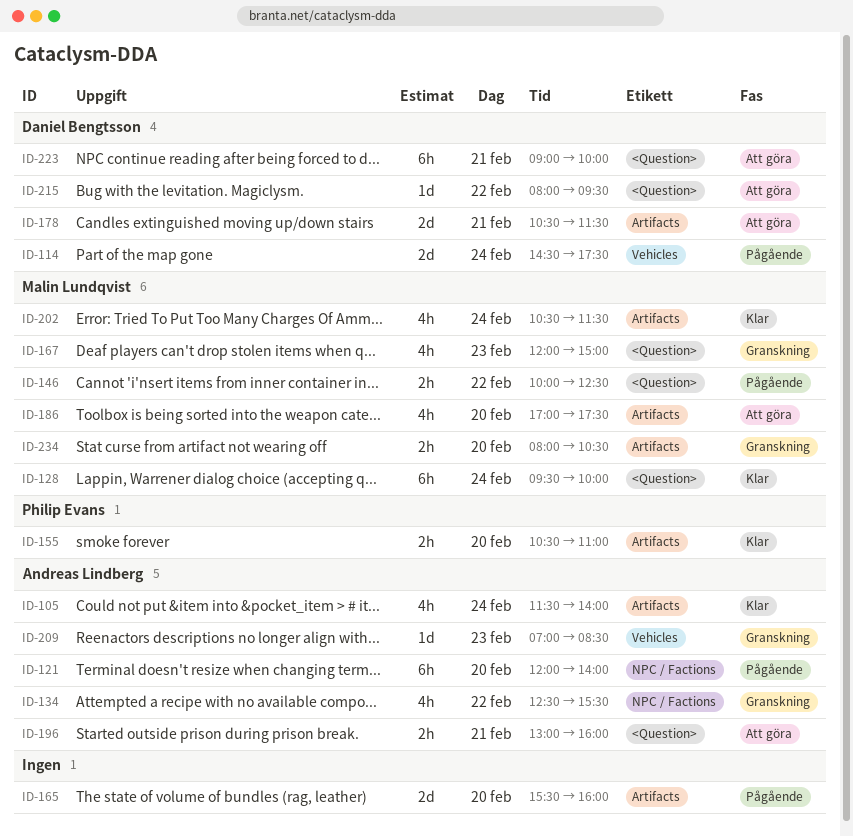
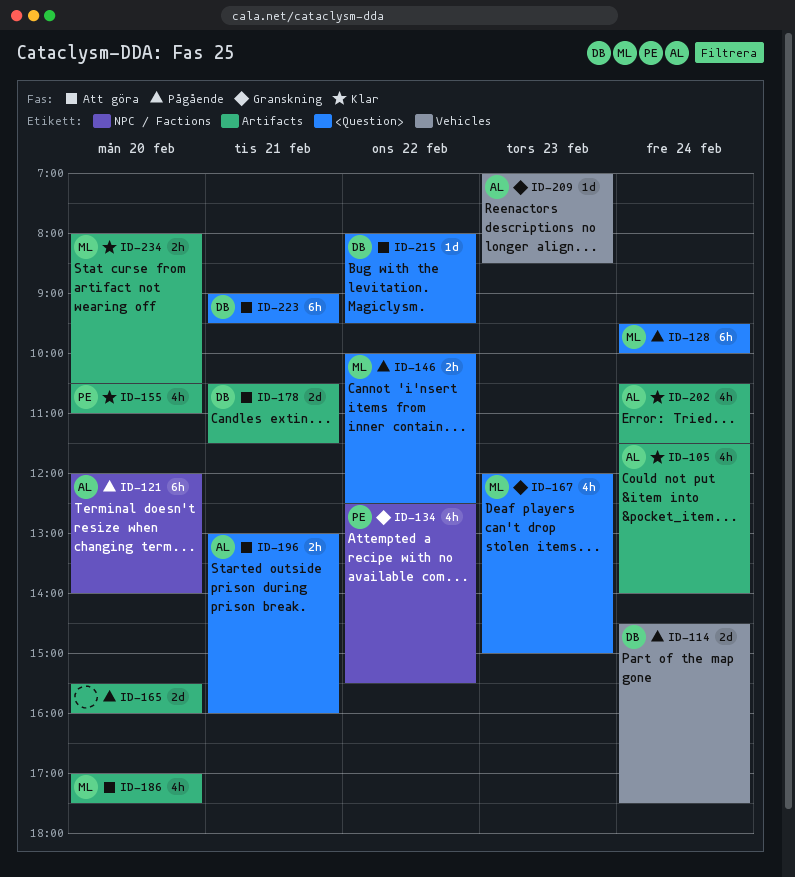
ID-128, status: Klar -> Pågående
ID-134, owner: Andreas Lindberg -> Philip Evans
ID-155, estimate: 2h -> 4h
ID-202, owner: Malin Lundqvist -> Andreas Lindberg
ID-223, ends: 10:00 -> 09:30
ID-234, status: Granskning -> Klar

